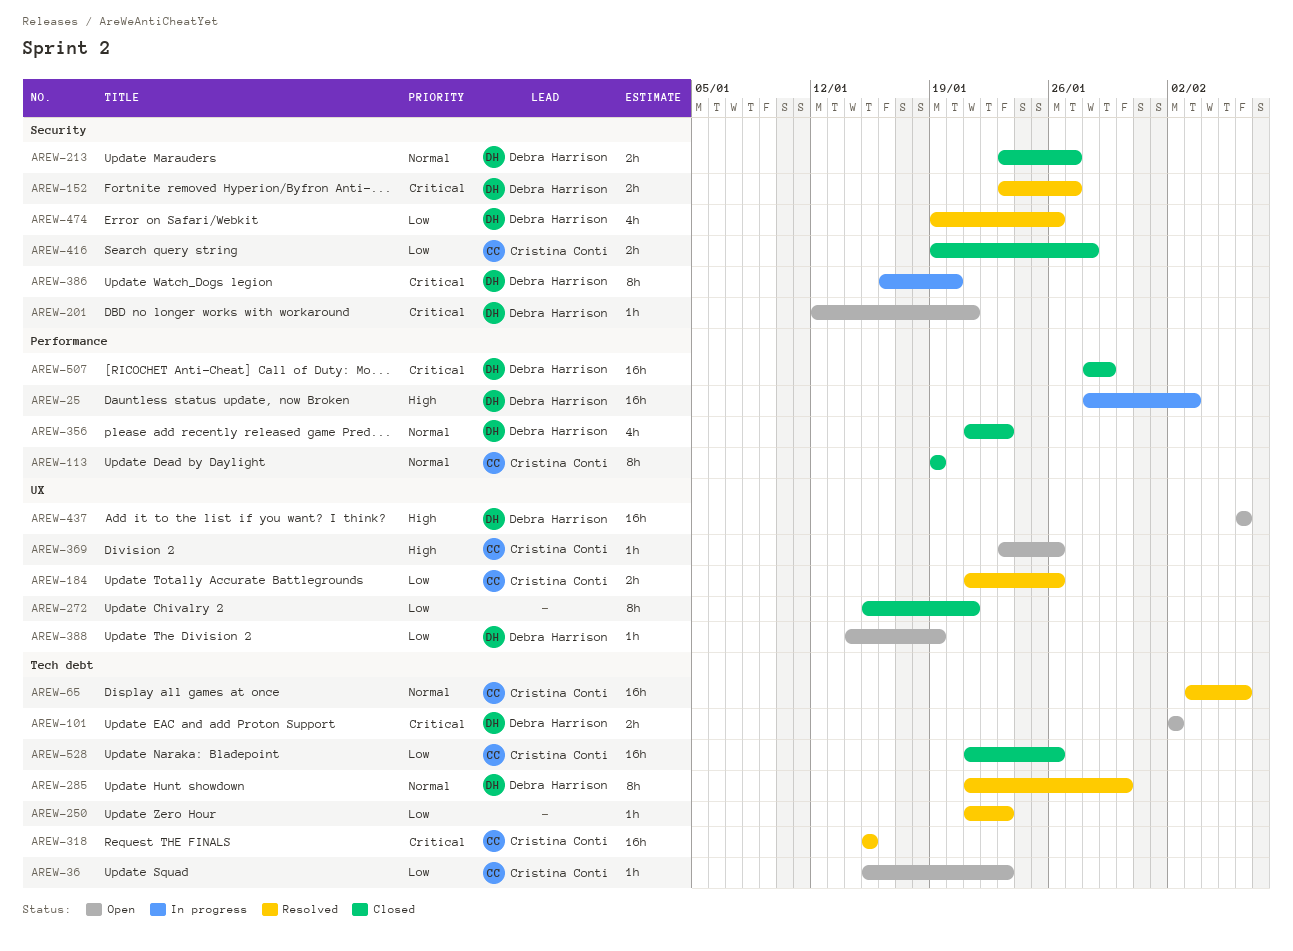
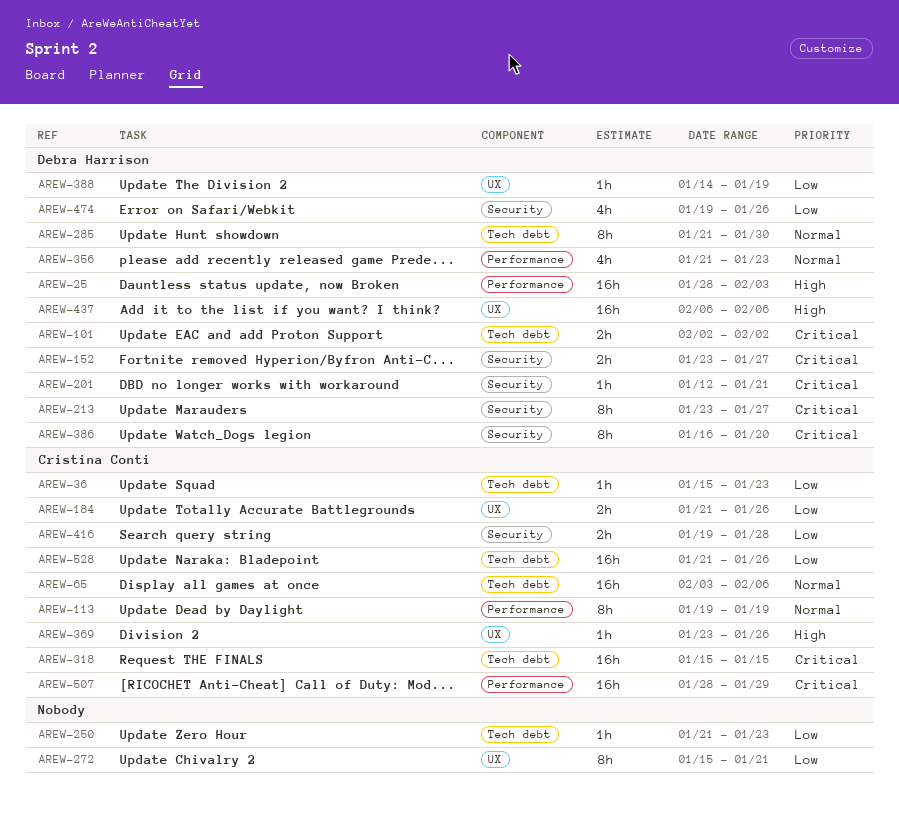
AREW-213, priority: Normal -> Critical
AREW-213, estimate: 2h -> 8h
AREW-507, owner: Debra Harrison -> Cristina Conti

